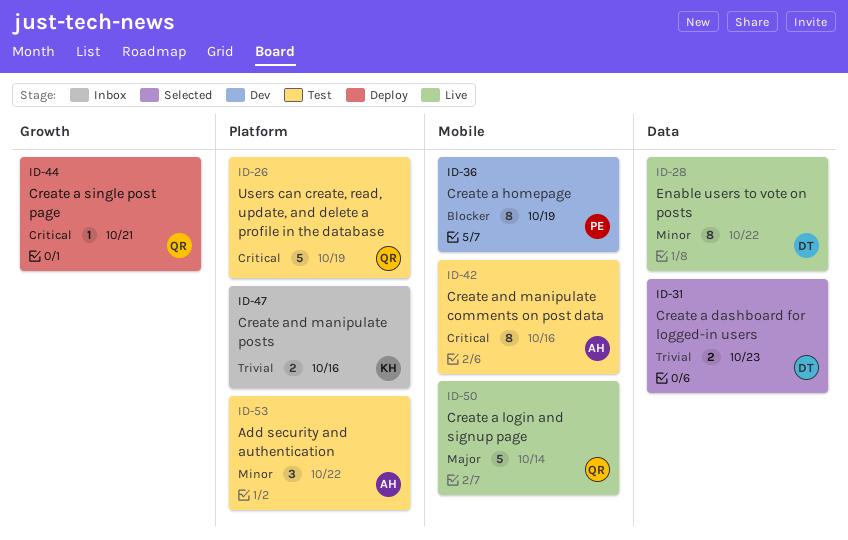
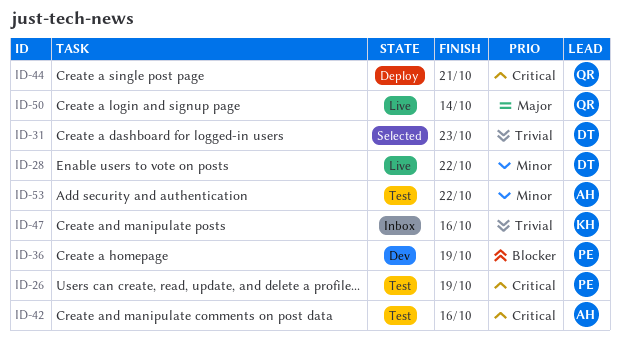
ID-26, owner: QR -> PE

